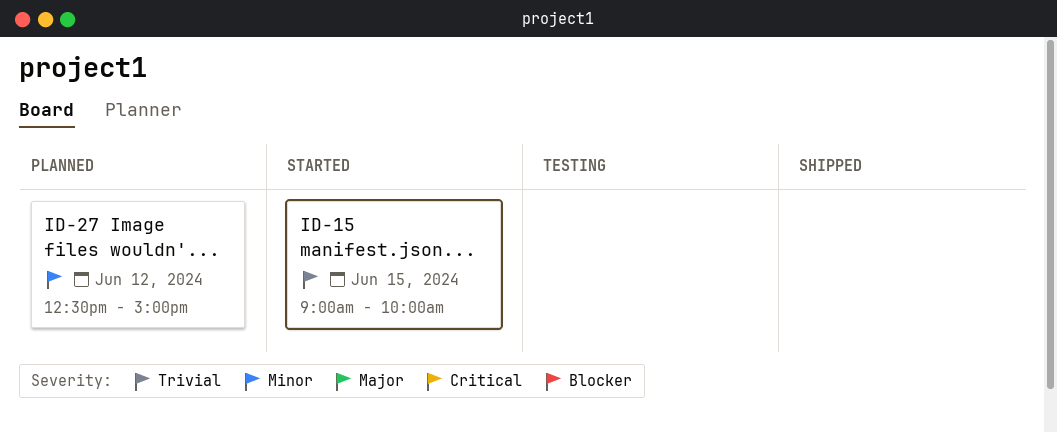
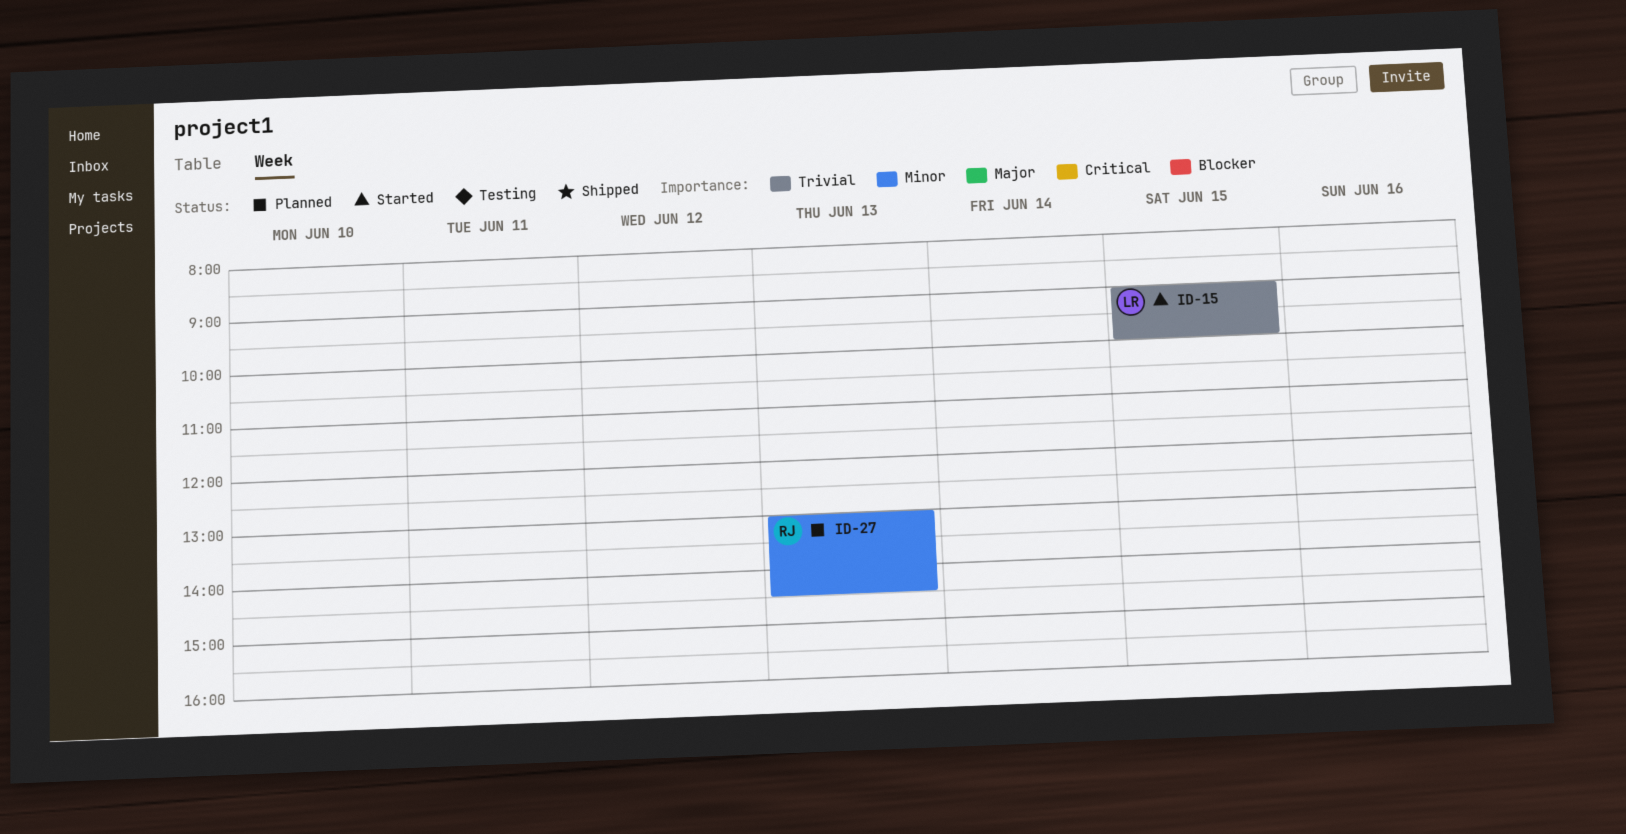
ID-27, day: Jun 12 -> Jun 13
ID-27, begins: 12:30 -> 13:00
ID-27, ends: 15:00 -> 14:30

